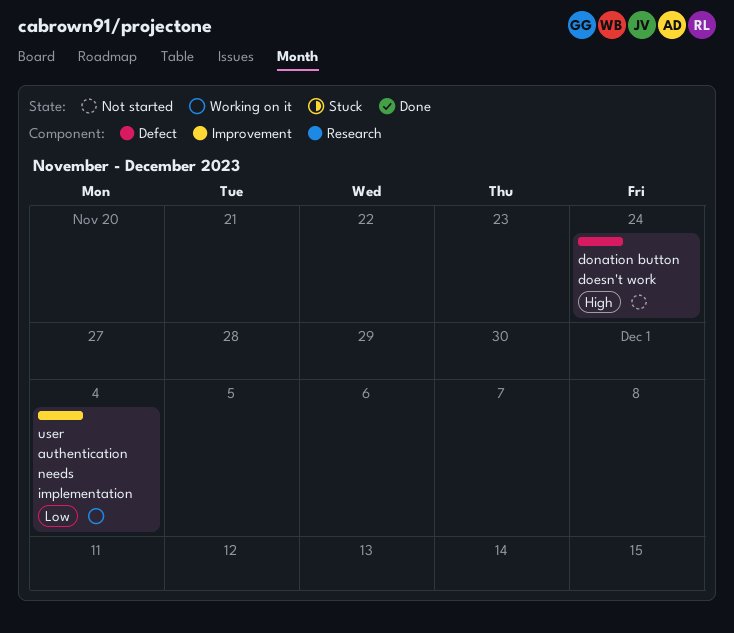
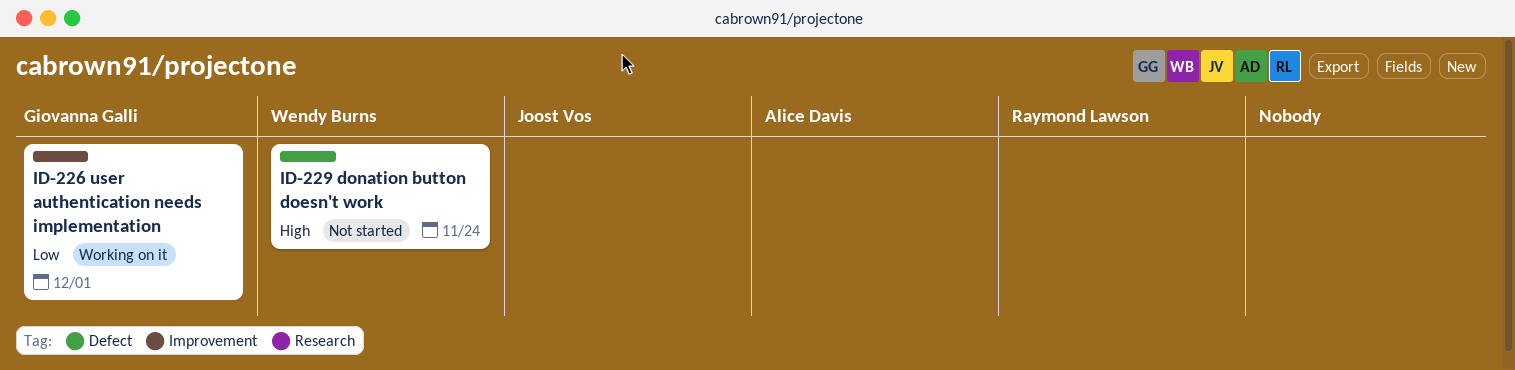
user authentication needs implementation, due: Dec 4 -> Dec 1

